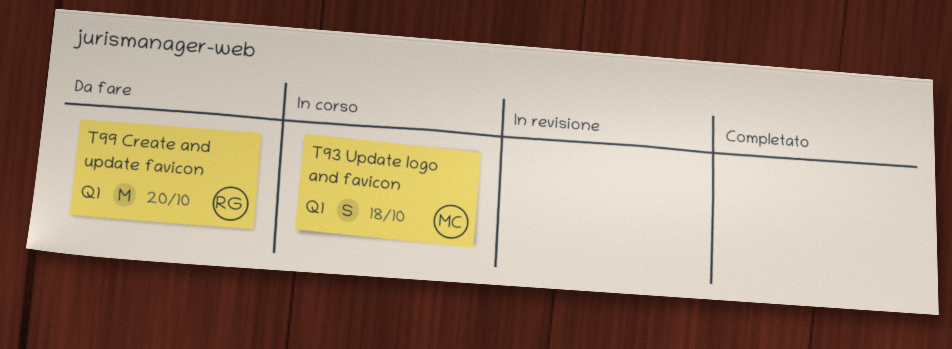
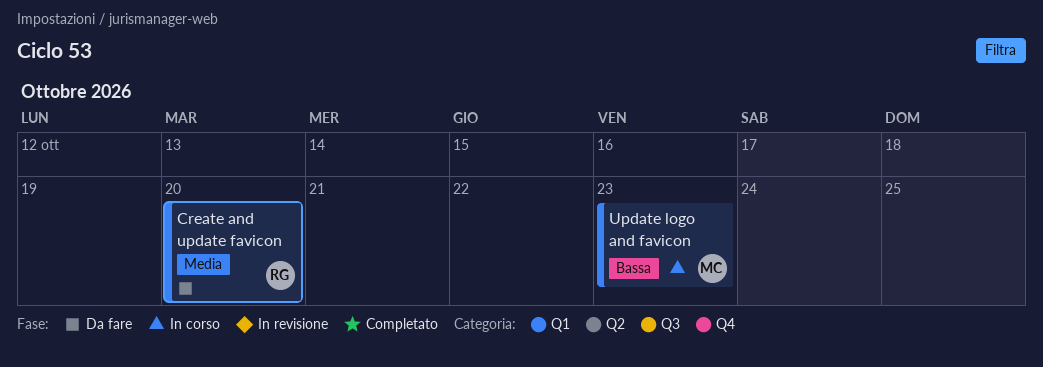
Update logo and favicon, due: Oct 18 -> Oct 23

